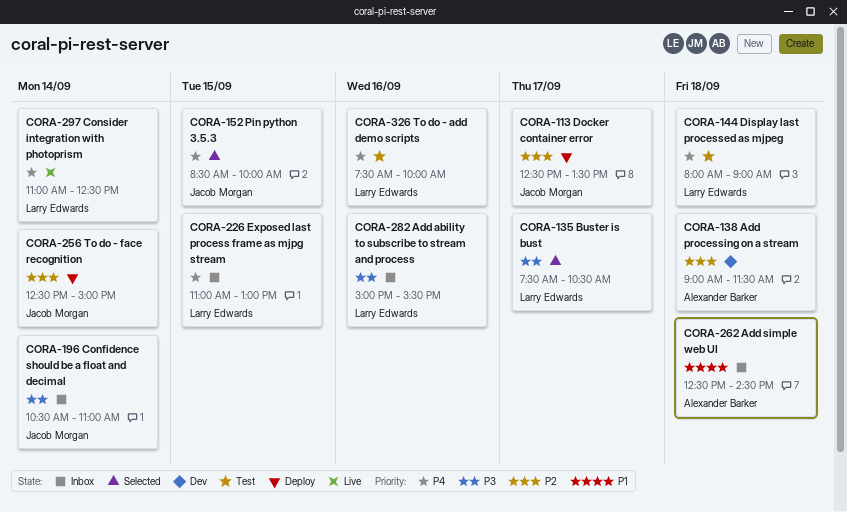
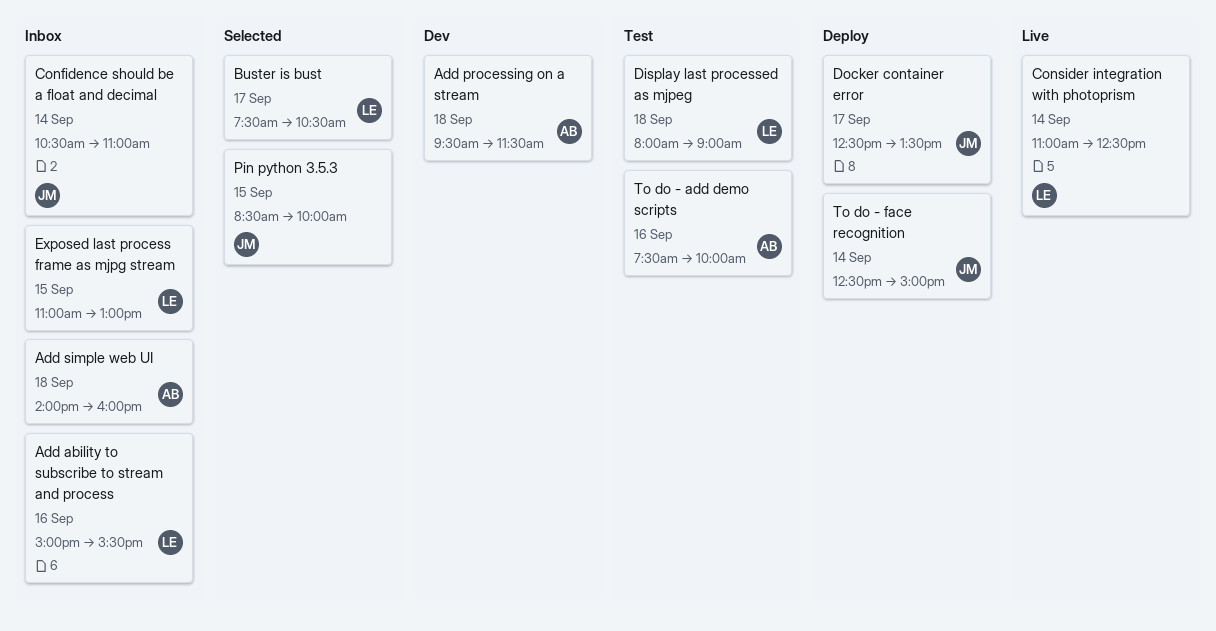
Add processing on a stream, begins: 09:00 -> 09:30
Add simple web UI, begins: 12:30 -> 14:00
Add simple web UI, ends: 14:30 -> 16:00
To do - add demo scripts, owner: Larry Edwards -> Alexander Barker

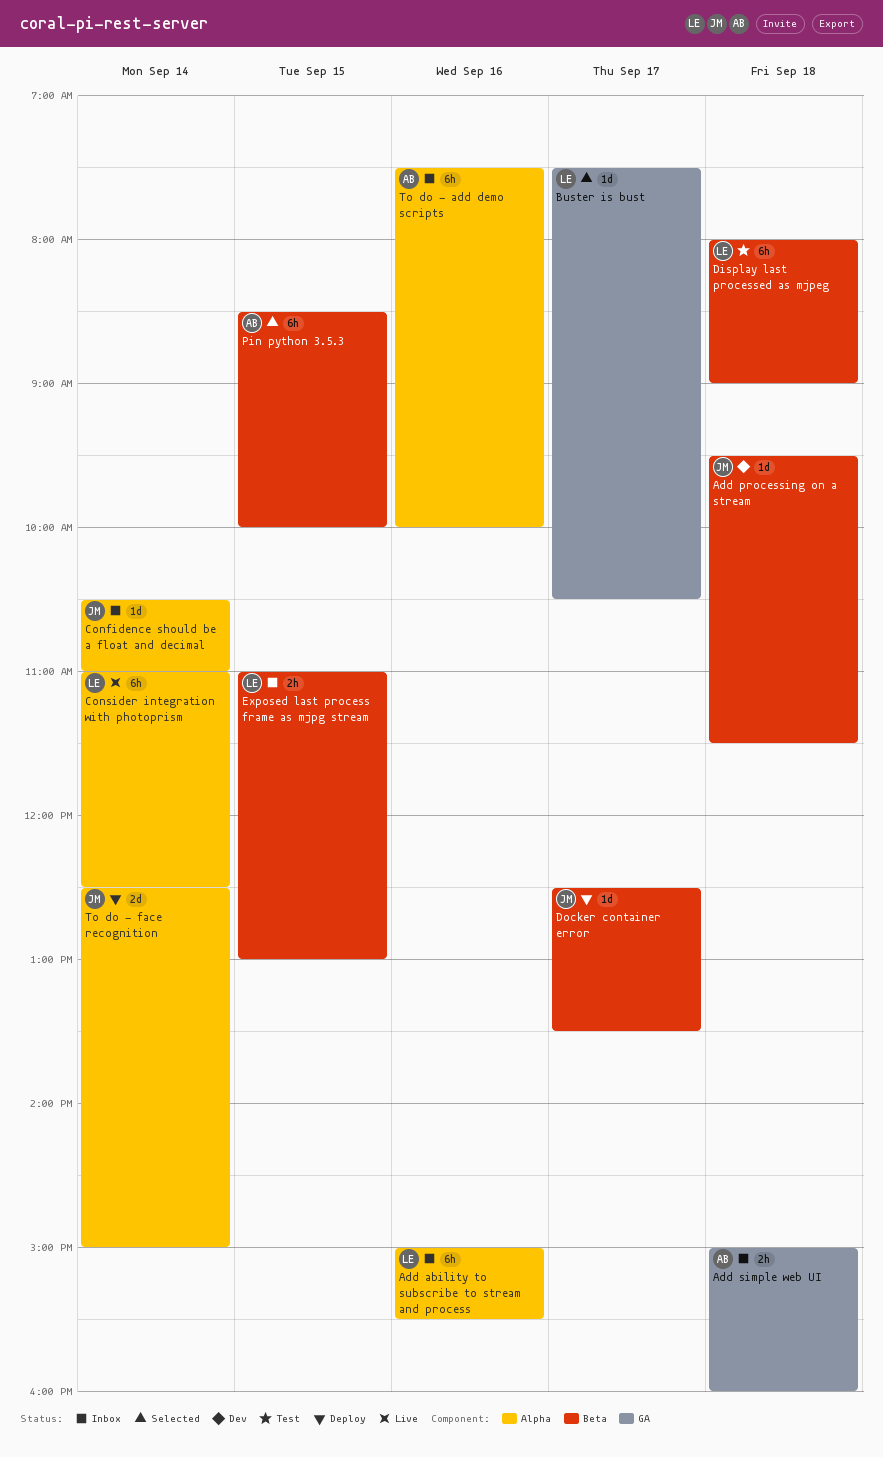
Add processing on a stream, owner: AB -> JM
Add simple web UI, begins: 14:00 -> 15:00
Pin python 3.5.3, owner: JM -> AB
To do - add demo scripts, status: Test -> Inbox

